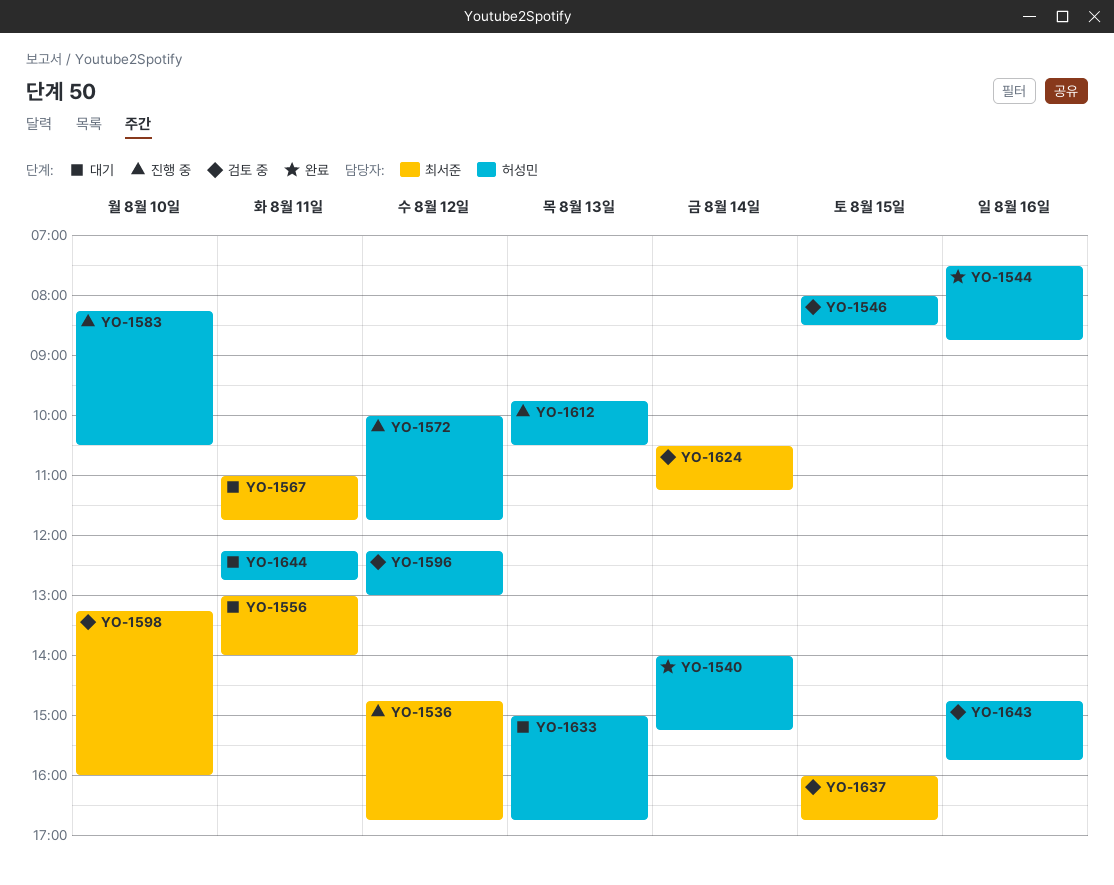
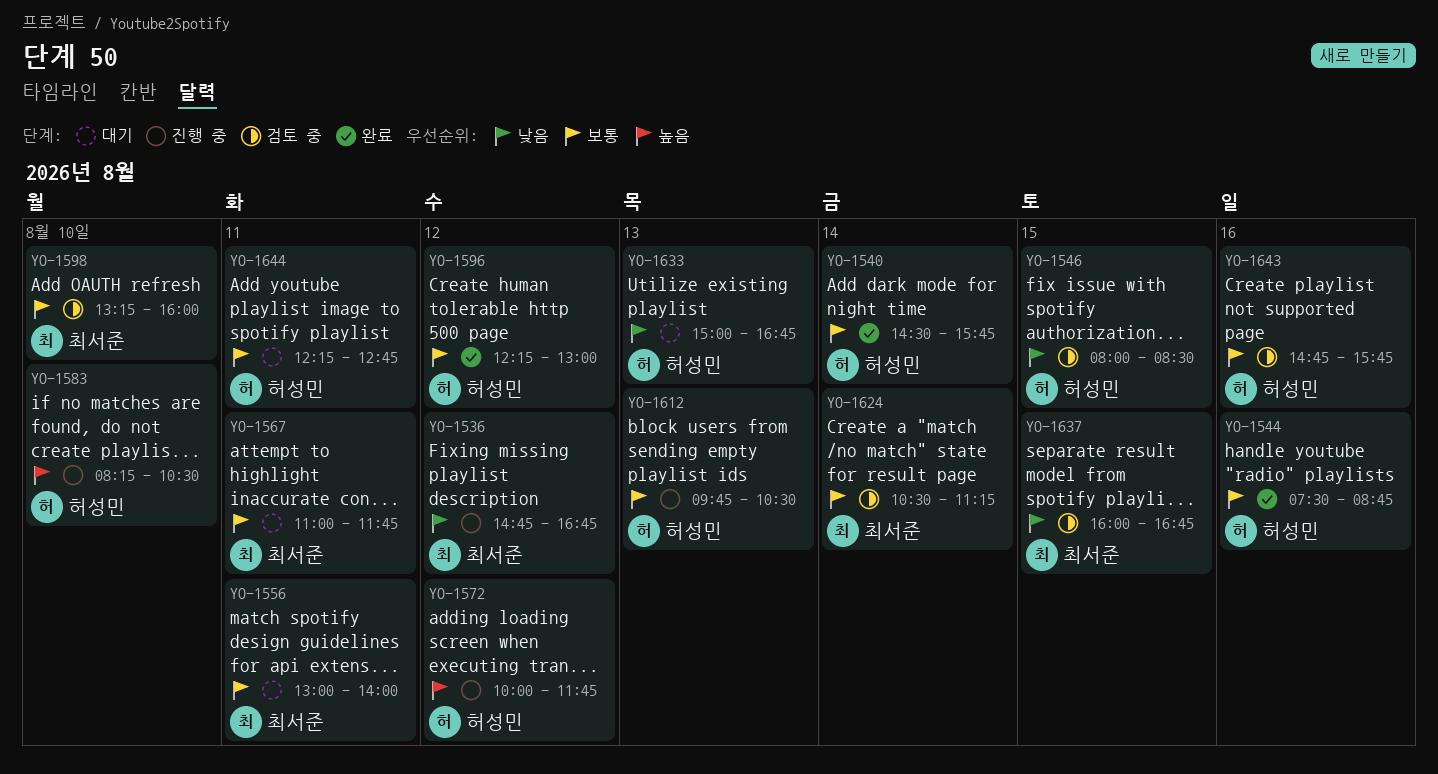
YO-1540, begins: 14:00 -> 14:30
YO-1540, ends: 15:15 -> 15:45
YO-1596, status: 검토 중 -> 완료

